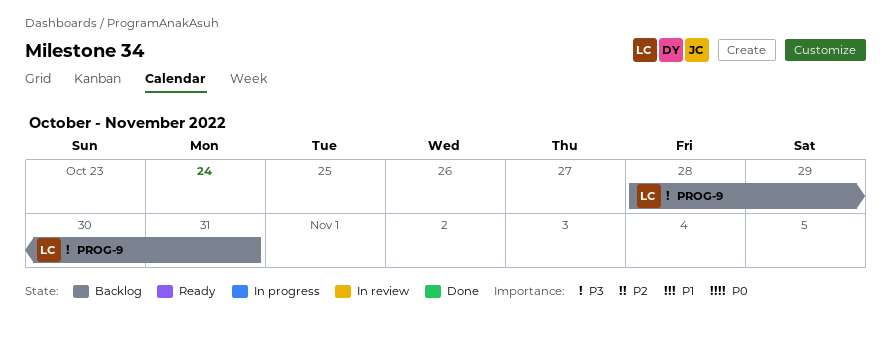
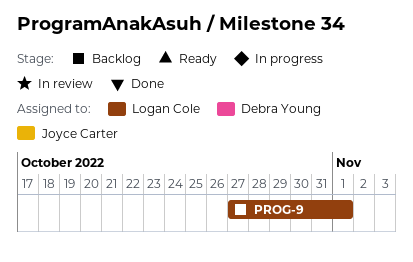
PROG-9, start: Oct 28 -> Oct 27
PROG-9, due: Oct 31 -> Nov 1

